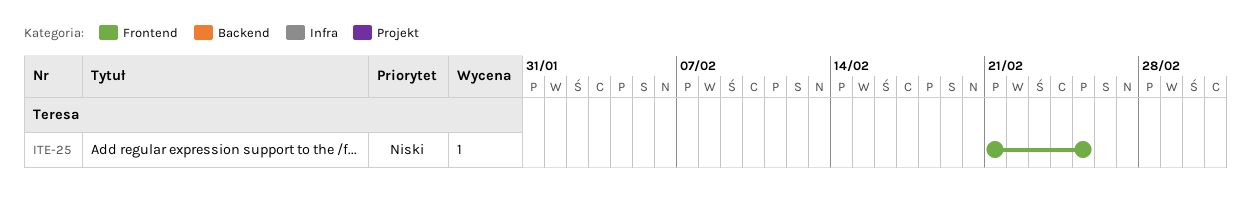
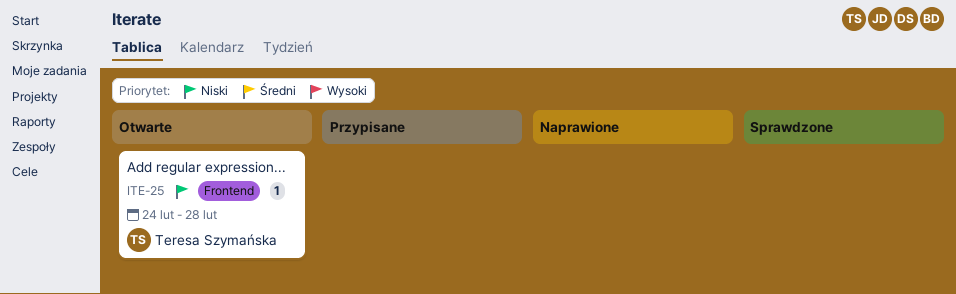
ITE-25, start: Feb 21 -> Feb 24
ITE-25, due: Feb 25 -> Feb 28

